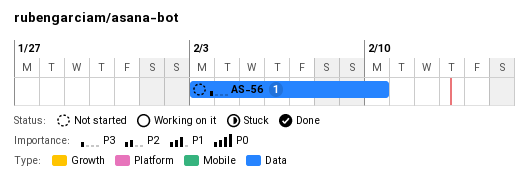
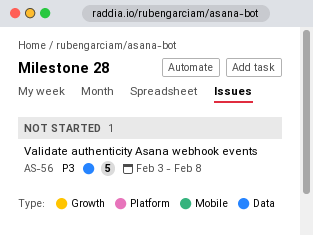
AS-56, estimate: 1 -> 5
AS-56, due: Feb 10 -> Feb 8

